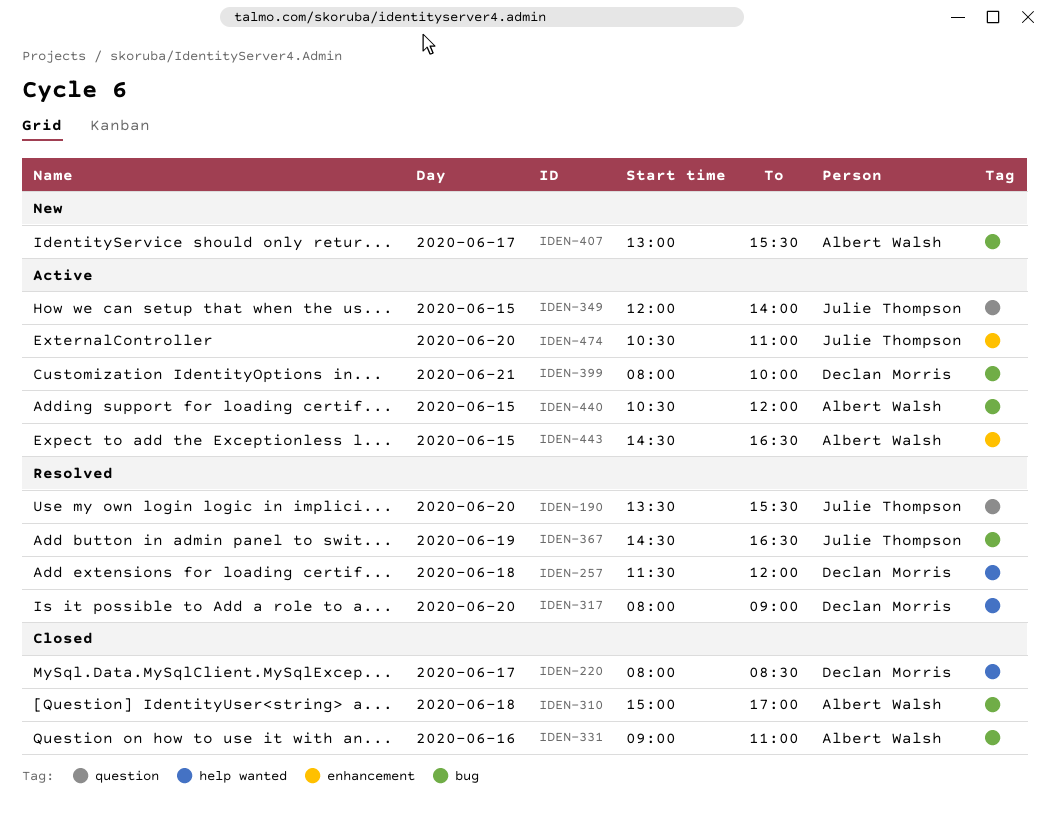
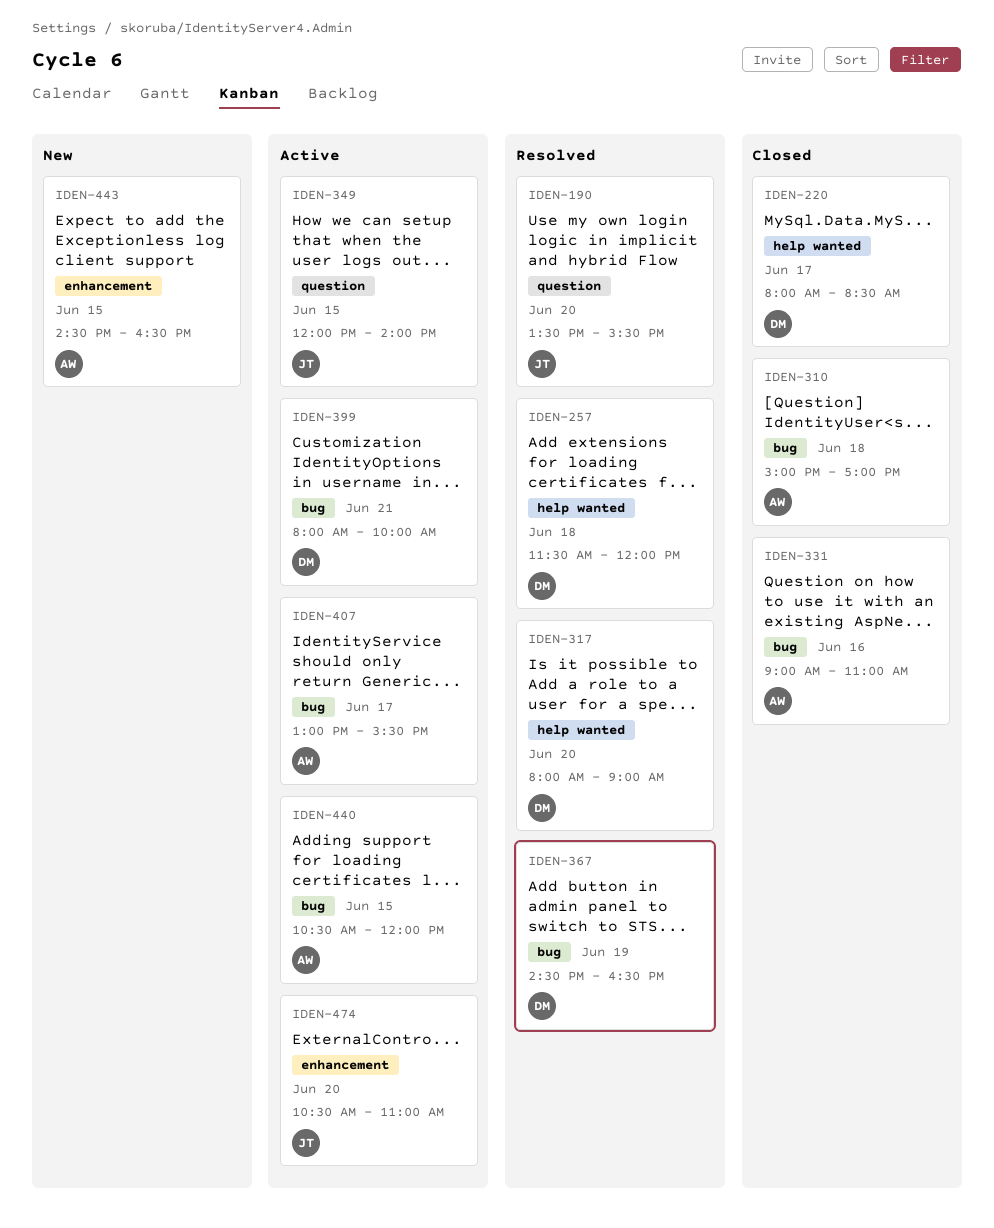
IDEN-367, owner: Julie Thompson -> Declan Morris
IDEN-407, status: New -> Active
IDEN-443, status: Active -> New

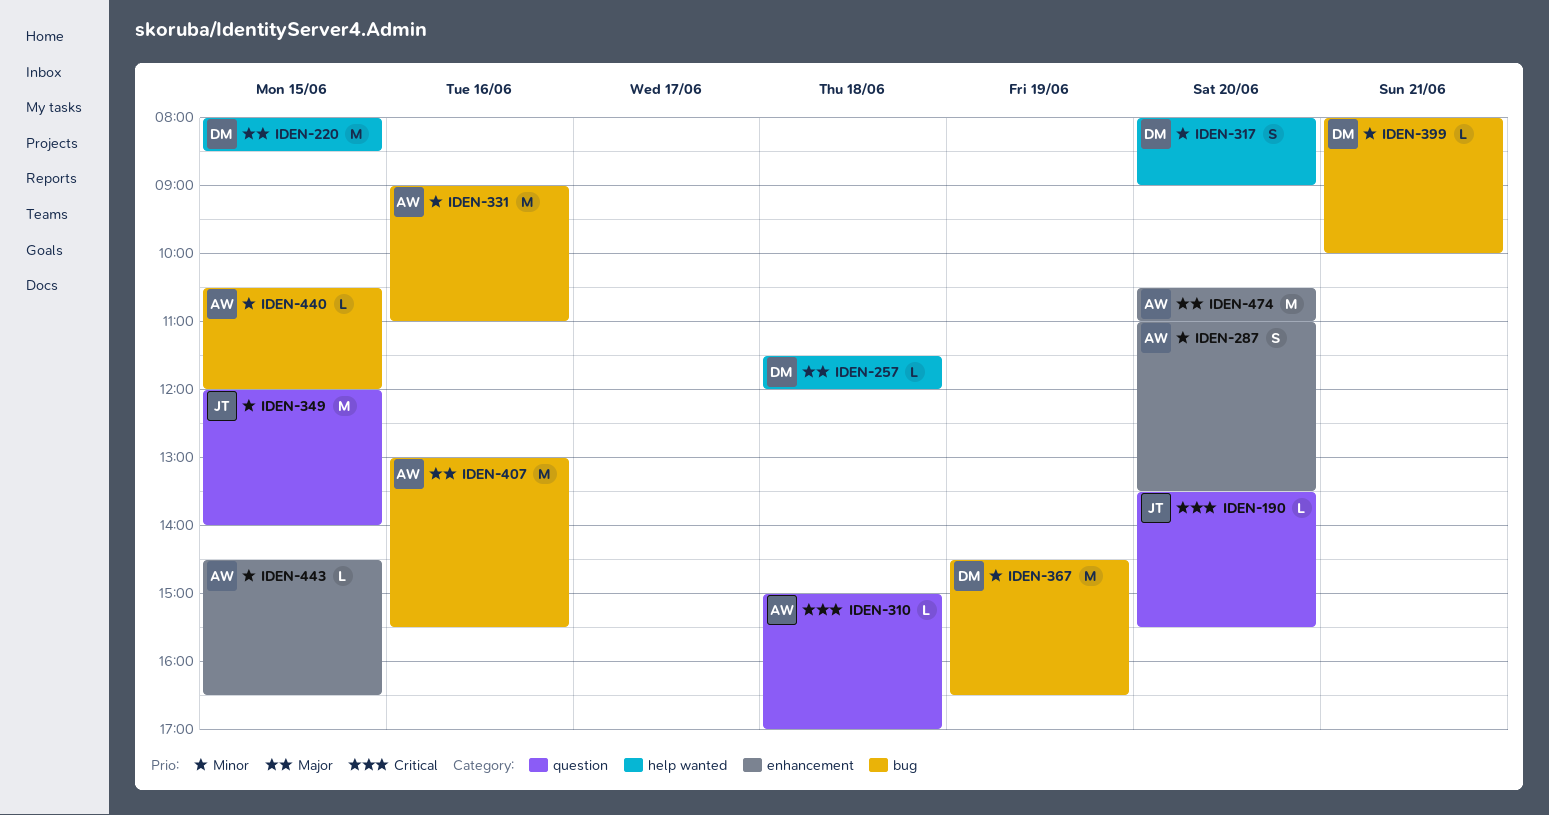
IDEN-220, day: Jun 17 -> Jun 15
IDEN-287: none -> present
IDEN-310, label: bug -> question
IDEN-407, day: Jun 17 -> Jun 16
IDEN-474, owner: JT -> AW

